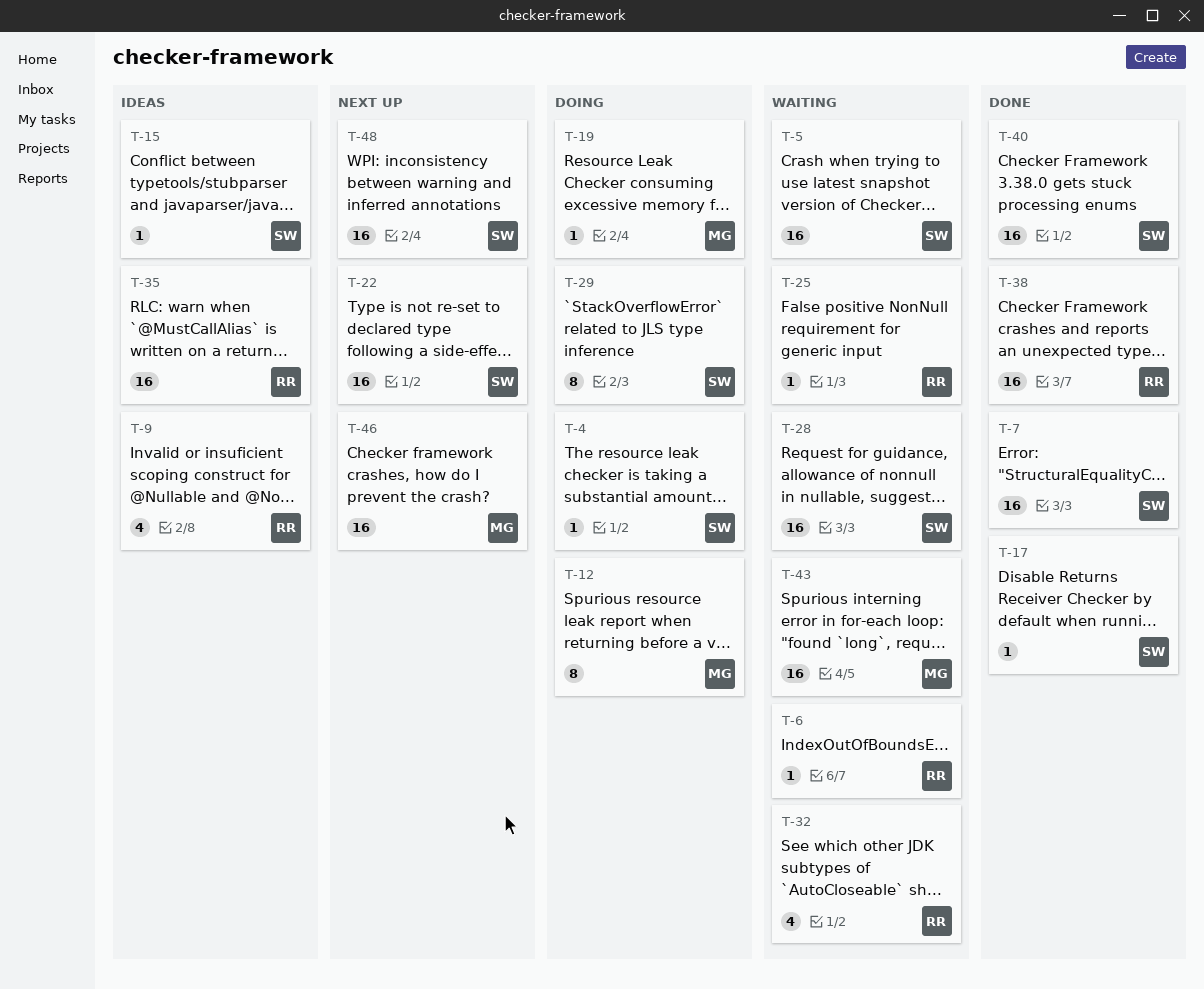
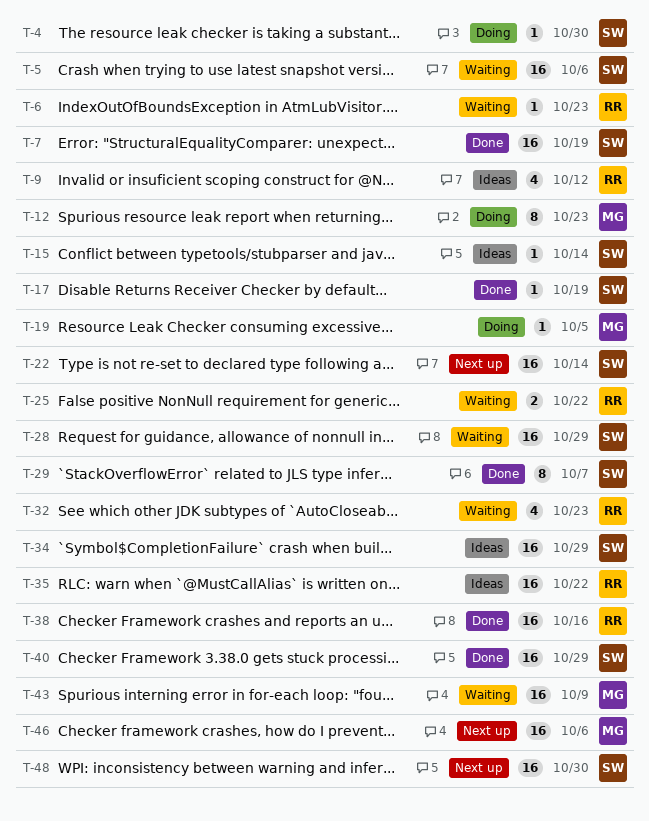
T-25, estimate: 1 -> 2
T-29, status: Doing -> Done
T-34: none -> present

